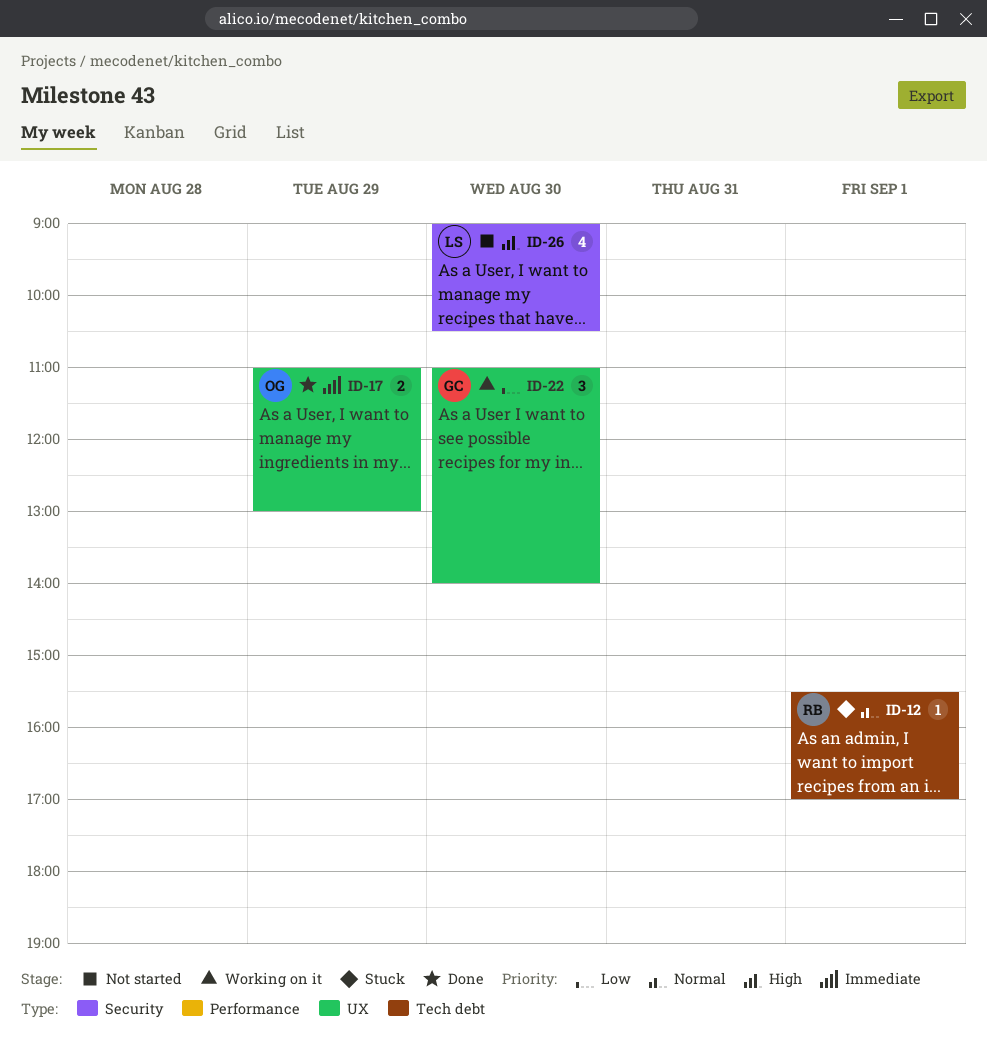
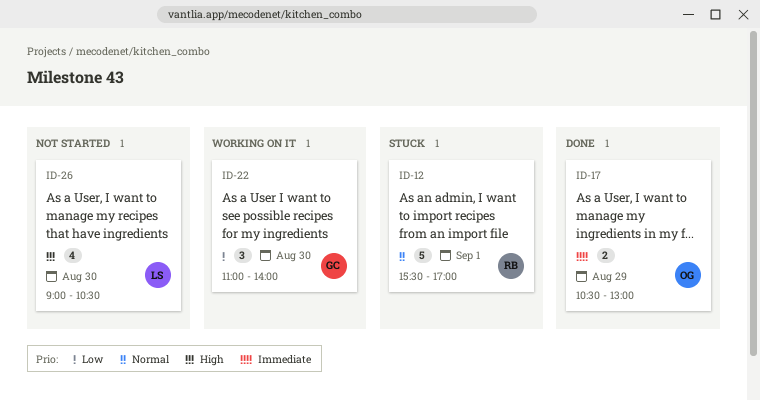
ID-12, estimate: 1 -> 5
ID-17, begins: 11:00 -> 10:30

